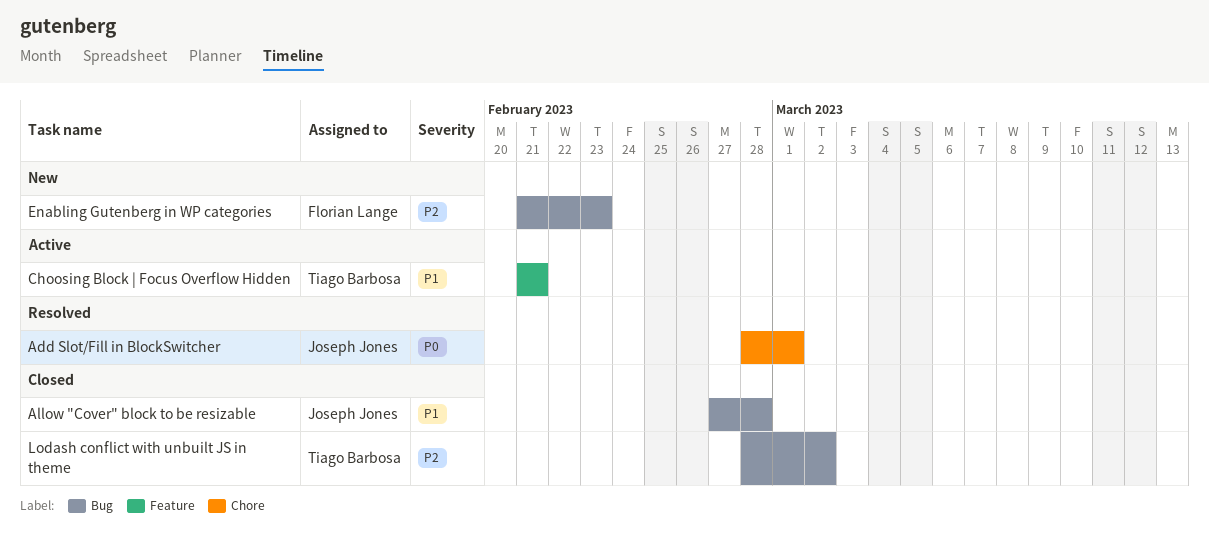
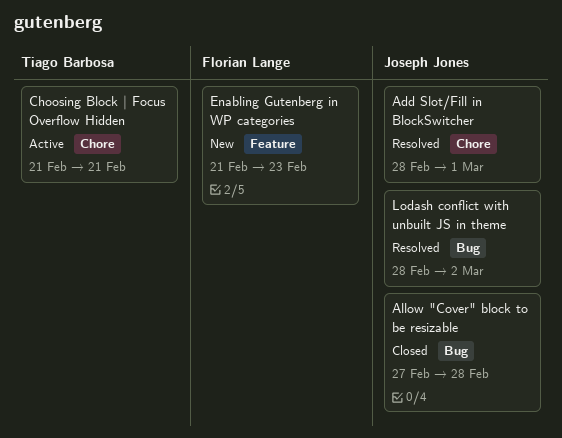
Choosing Block | Focus Overflow Hidden, label: Feature -> Chore
Enabling Gutenberg in WP categories, label: Bug -> Feature
Lodash conflict with unbuilt JS in theme, status: Closed -> Resolved
Lodash conflict with unbuilt JS in theme, owner: Tiago Barbosa -> Joseph Jones

